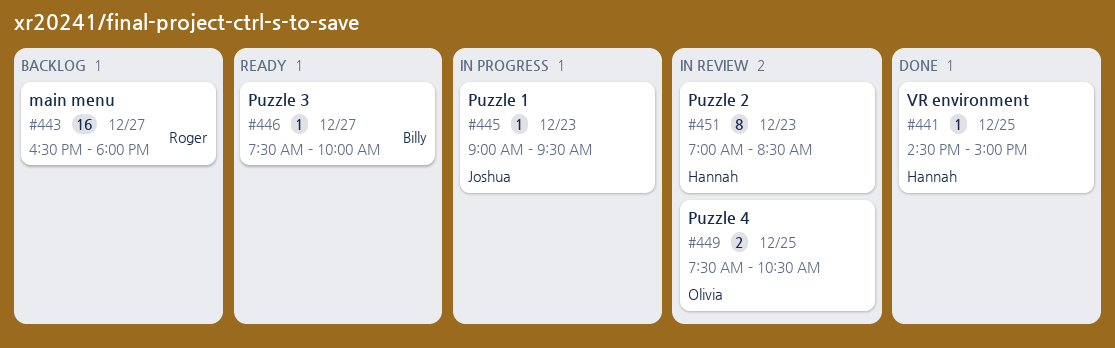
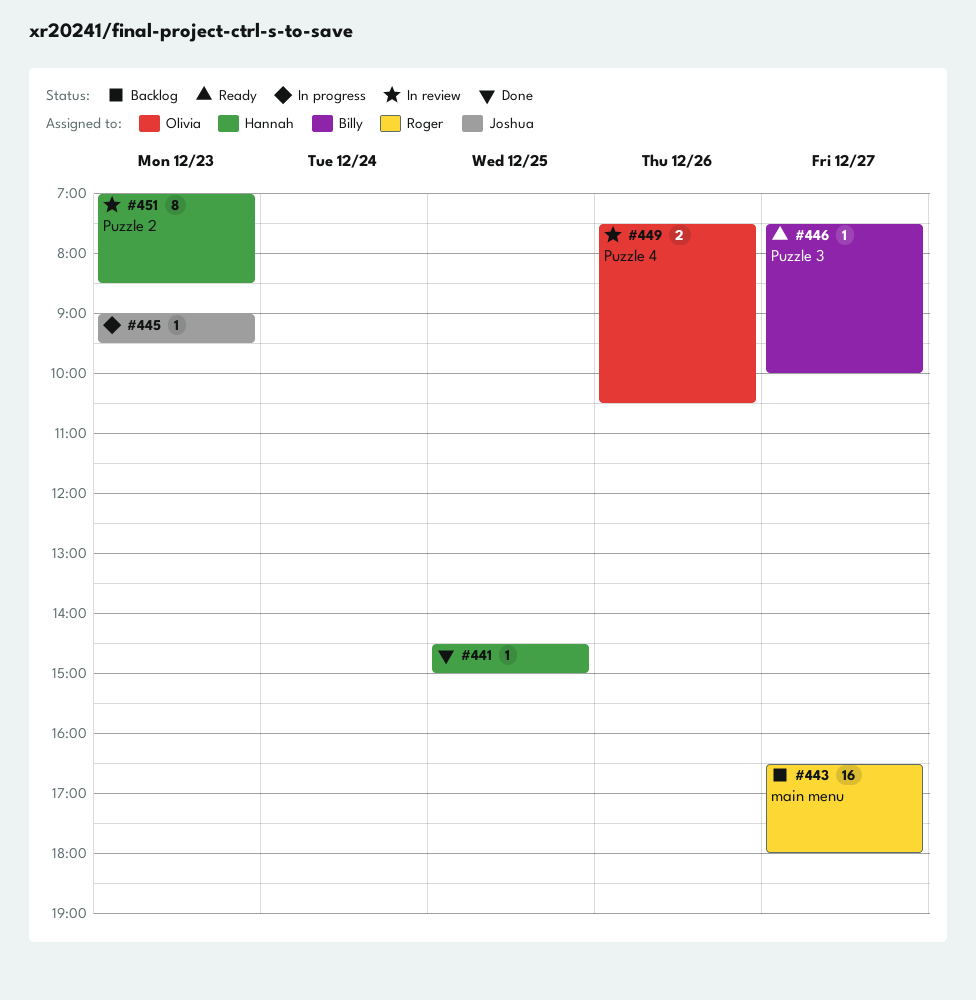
#449, day: Dec 25 -> Dec 26

